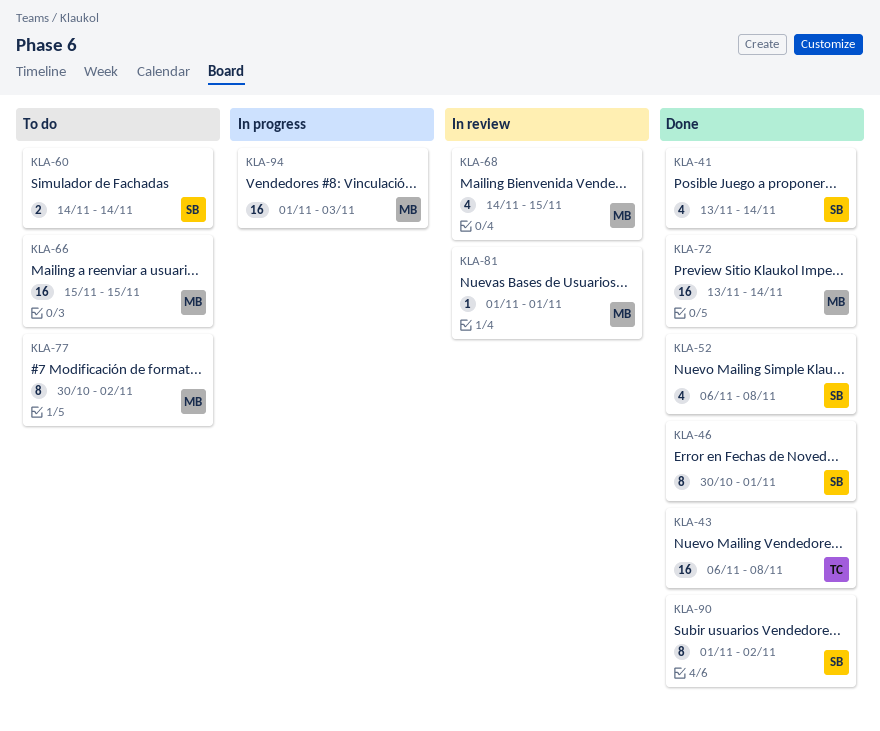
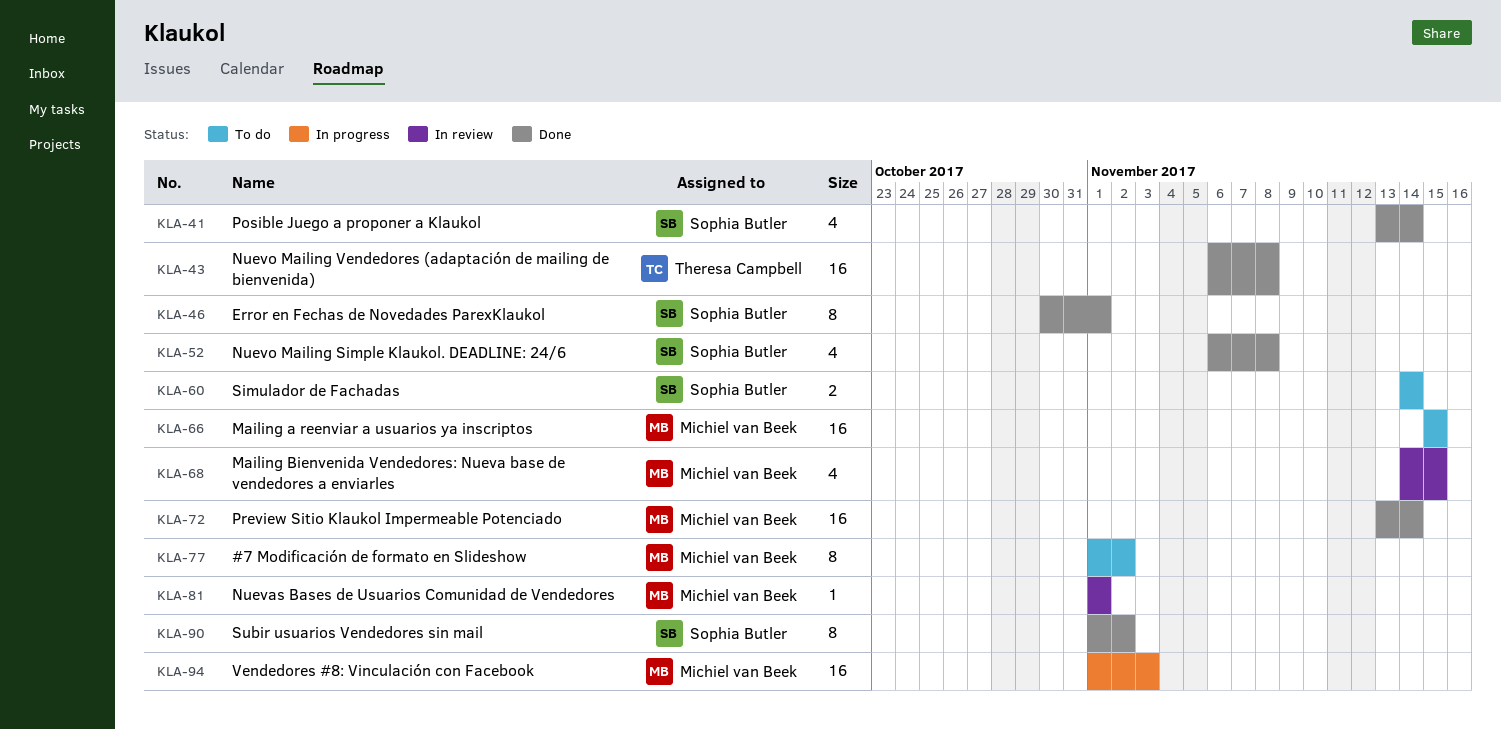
KLA-77, start: Oct 30 -> Nov 1

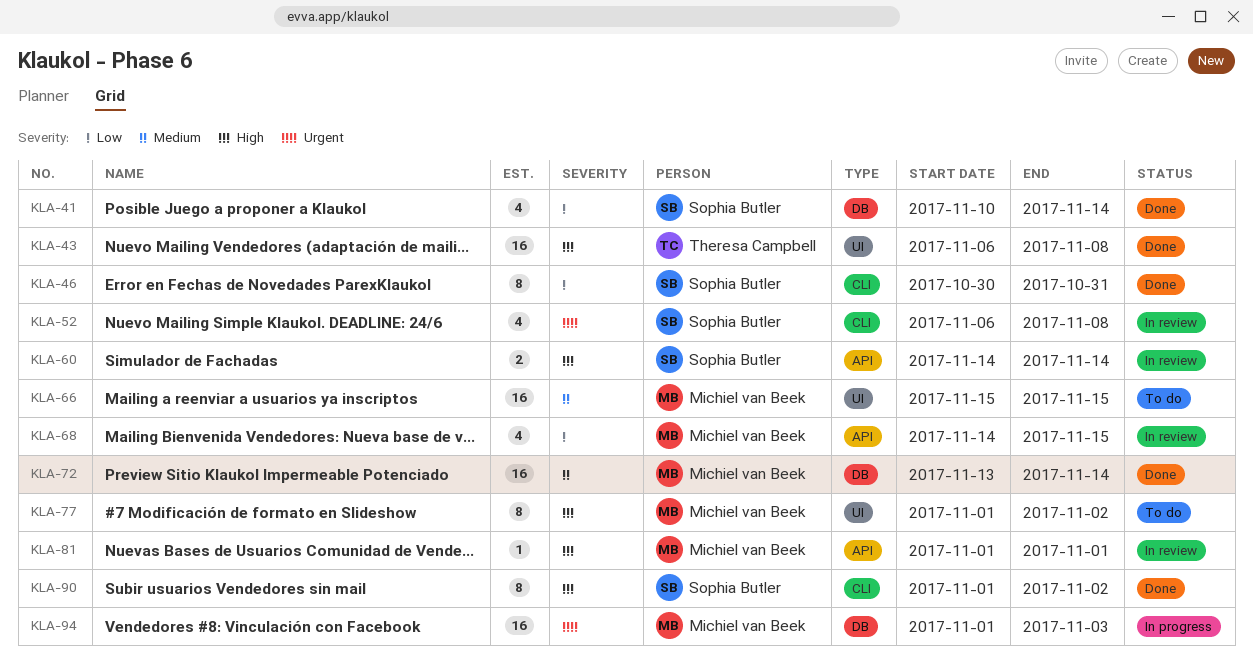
KLA-41, start: Nov 13 -> Nov 10
KLA-46, due: Nov 1 -> Oct 31
KLA-52, status: Done -> In review
KLA-60, status: To do -> In review

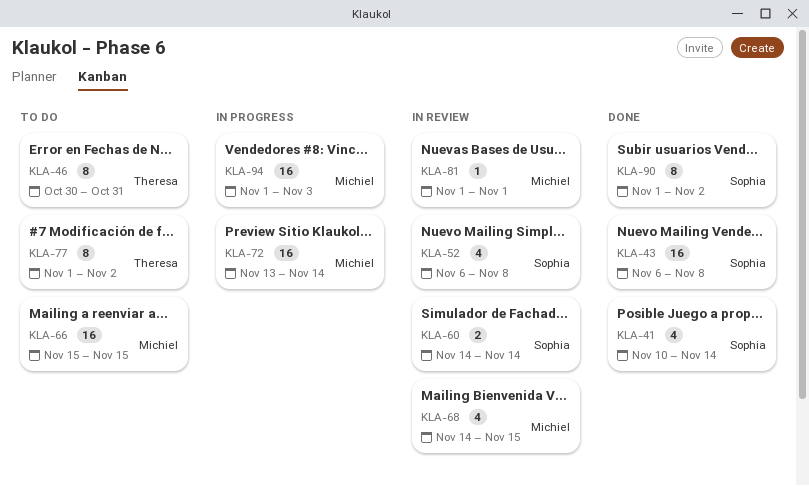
KLA-43, owner: Theresa Campbell -> Sophia Butler
KLA-46, status: Done -> To do
KLA-46, owner: Sophia Butler -> Theresa Campbell
KLA-72, status: Done -> In progress
KLA-77, owner: Michiel van Beek -> Theresa Campbell

